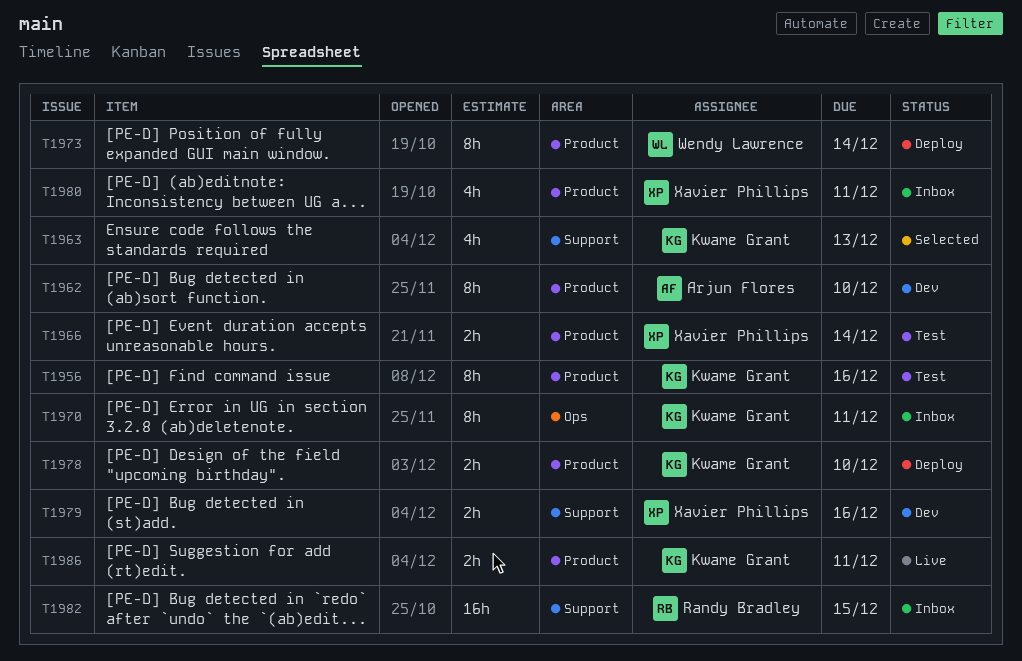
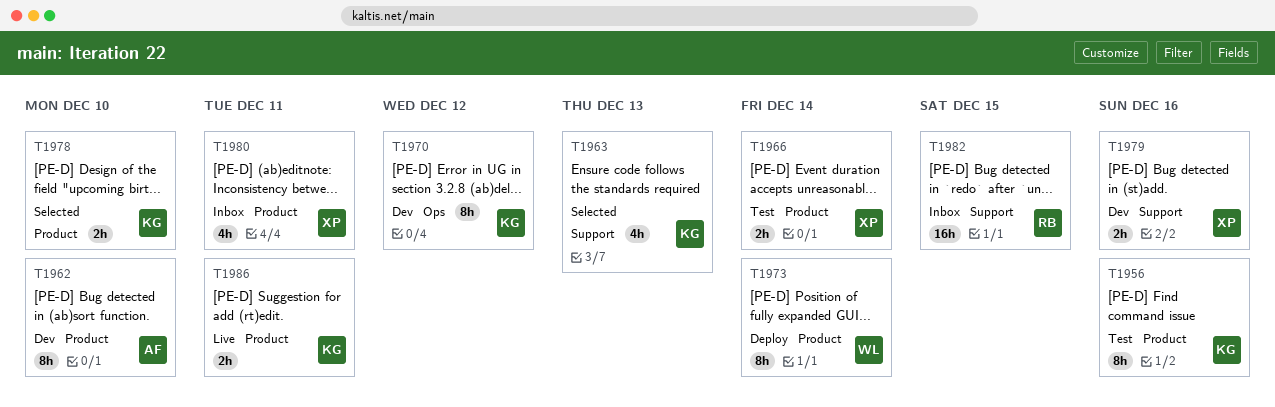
T1970, status: Inbox -> Dev
T1970, due: Dec 11 -> Dec 12
T1978, status: Deploy -> Selected

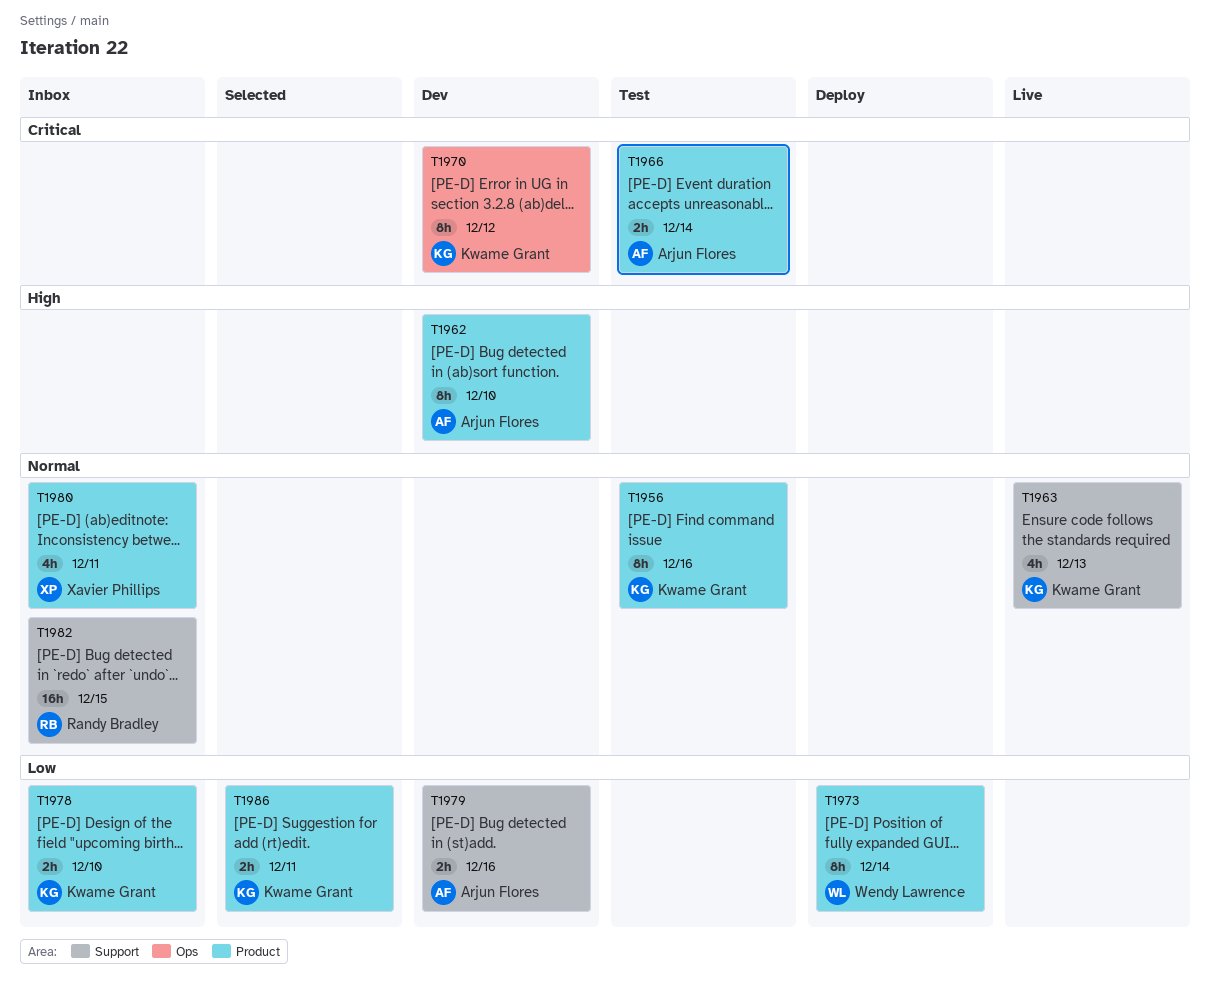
T1963, status: Selected -> Live
T1966, owner: Xavier Phillips -> Arjun Flores
T1978, status: Selected -> Inbox
T1979, owner: Xavier Phillips -> Arjun Flores
T1986, status: Live -> Selected

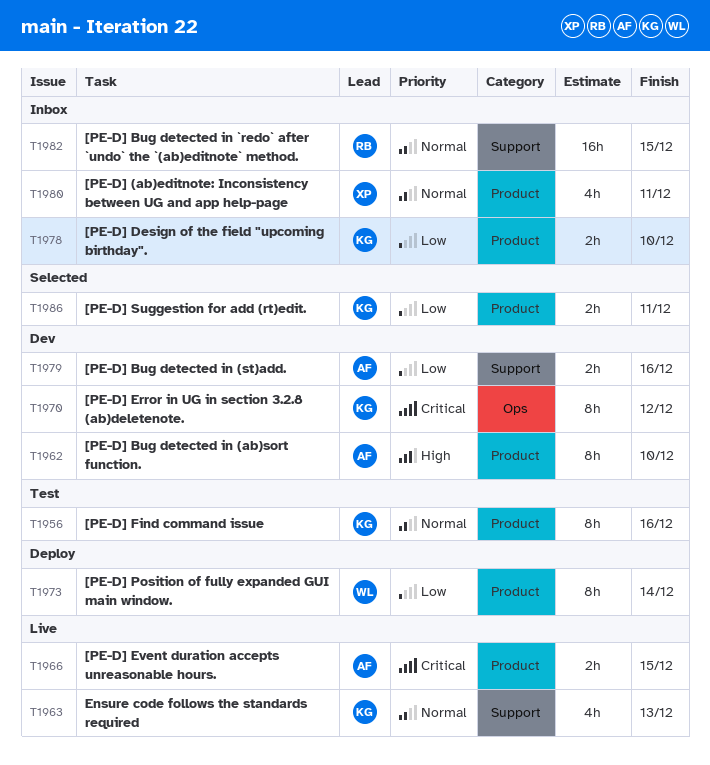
T1966, status: Test -> Live
T1966, due: Dec 14 -> Dec 15

